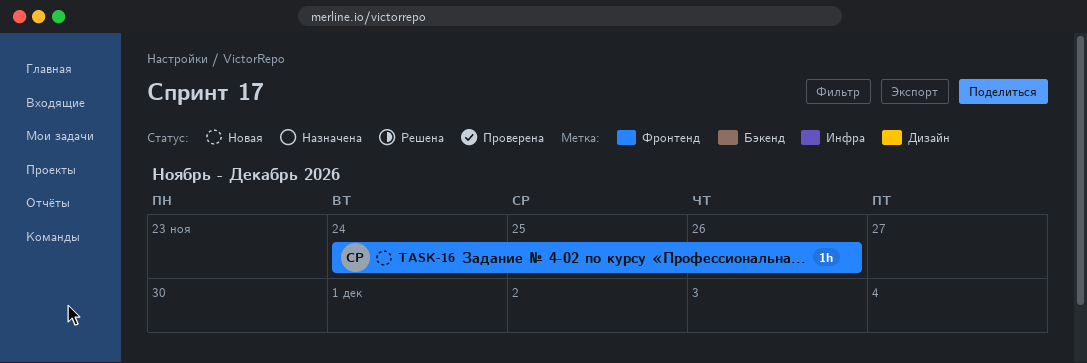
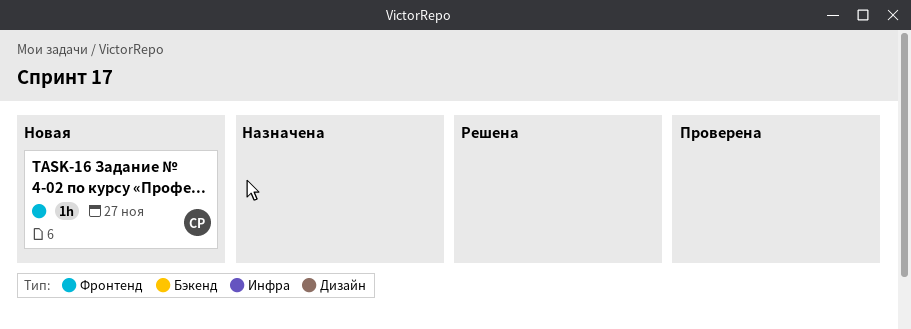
TASK-16, due: Nov 26 -> Nov 27

